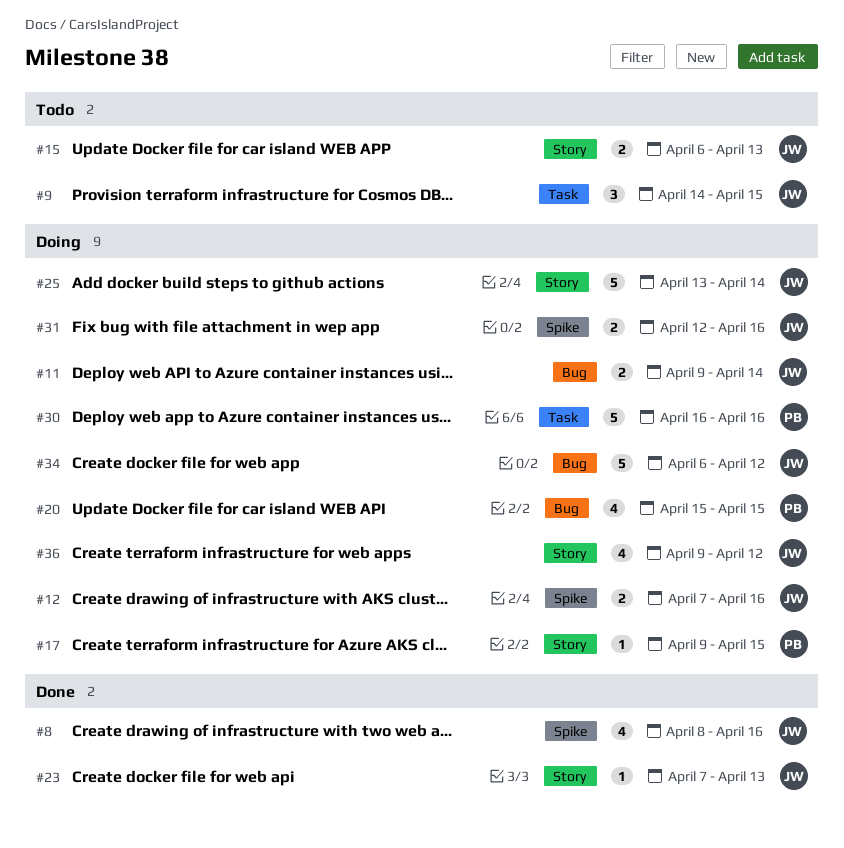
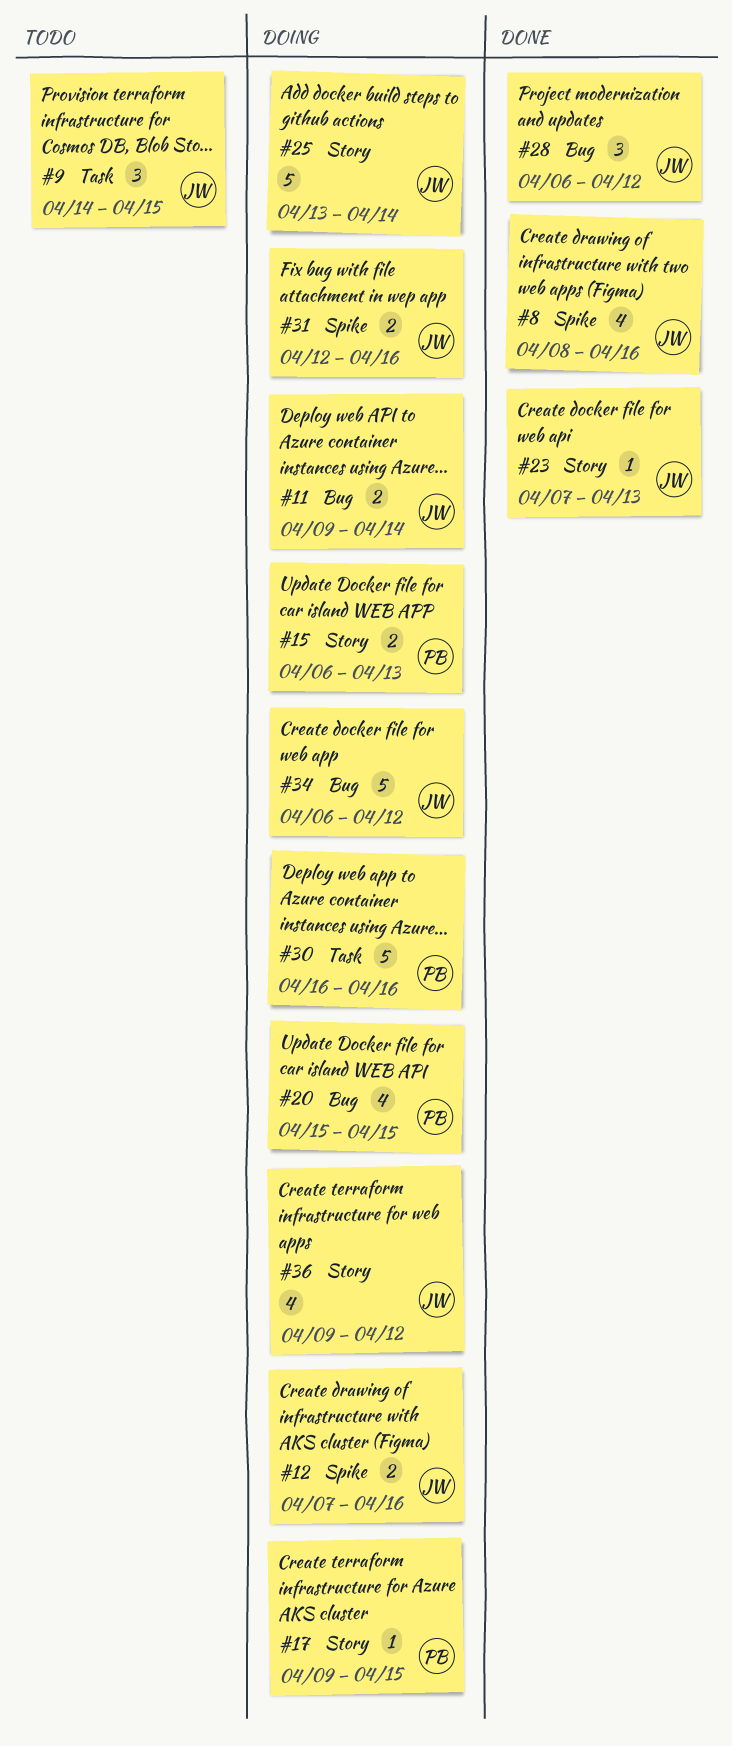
#15, status: Todo -> Doing
#15, owner: JW -> PB
#28: none -> present

